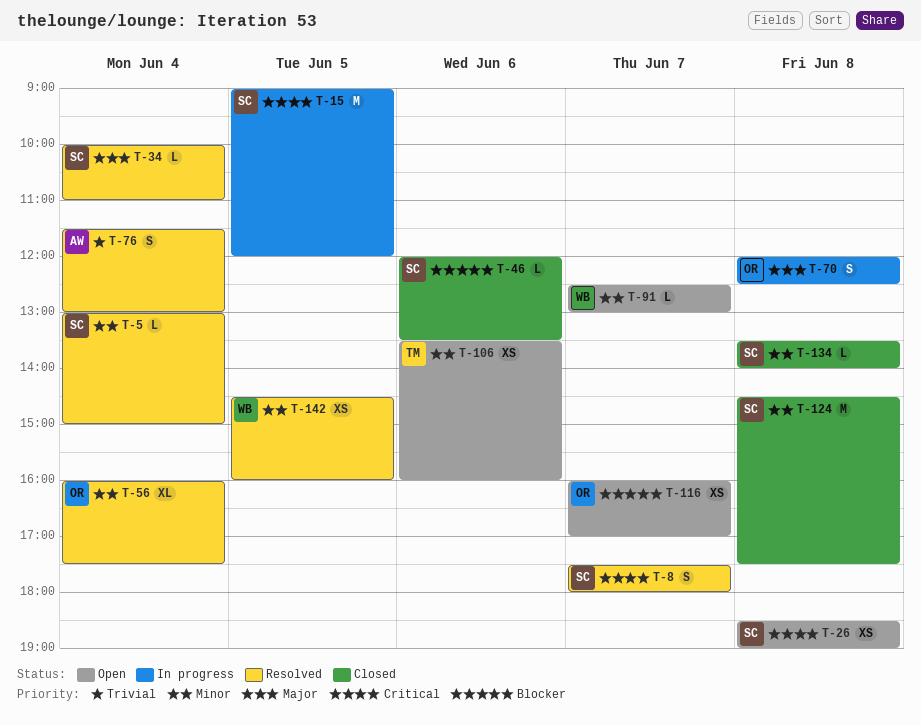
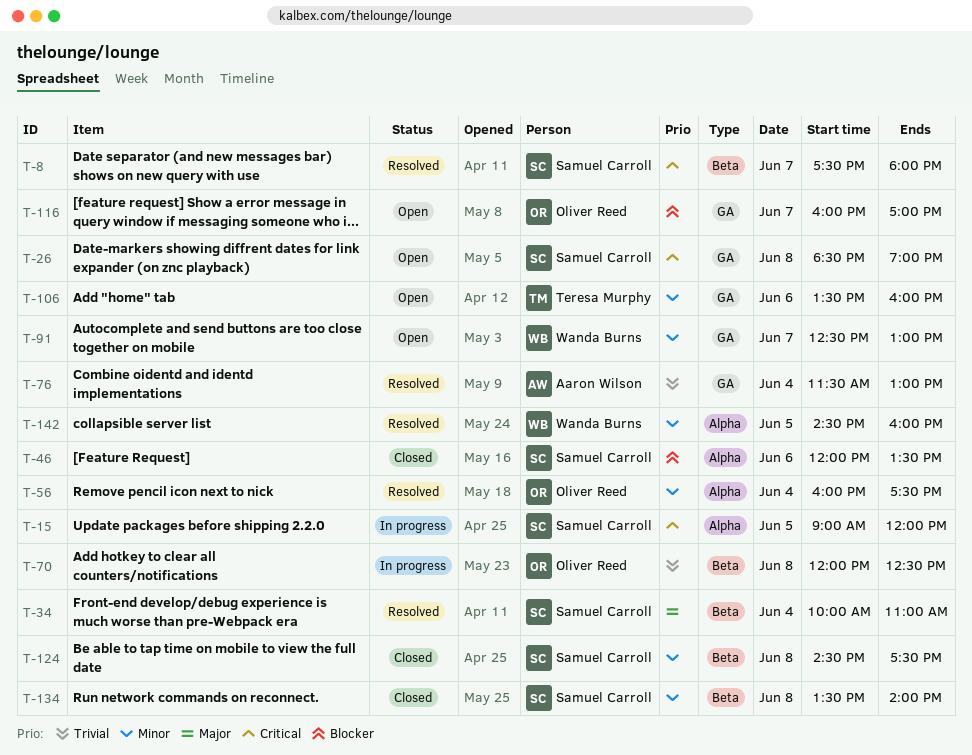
T-5: present -> none
T-70, priority: Major -> Trivial

